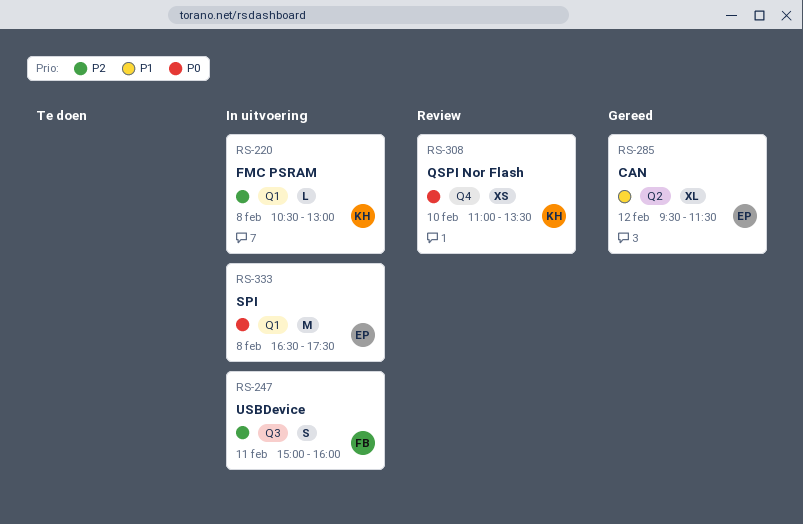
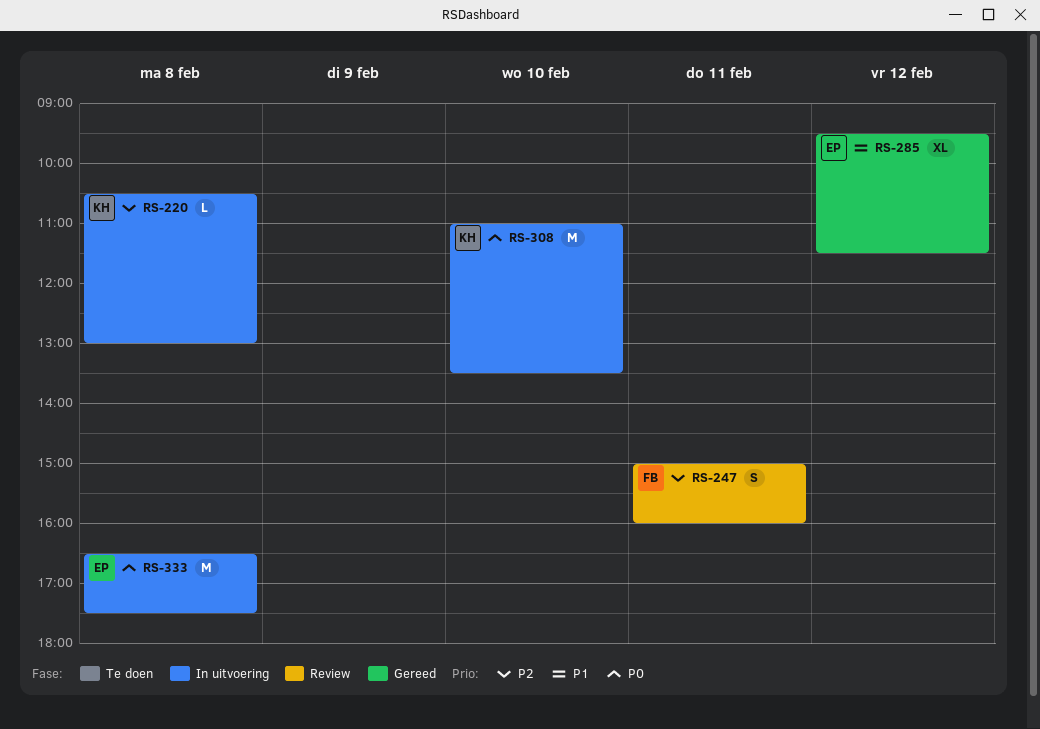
RS-247, status: In uitvoering -> Review
RS-308, status: Review -> In uitvoering
RS-308, estimate: XS -> M

